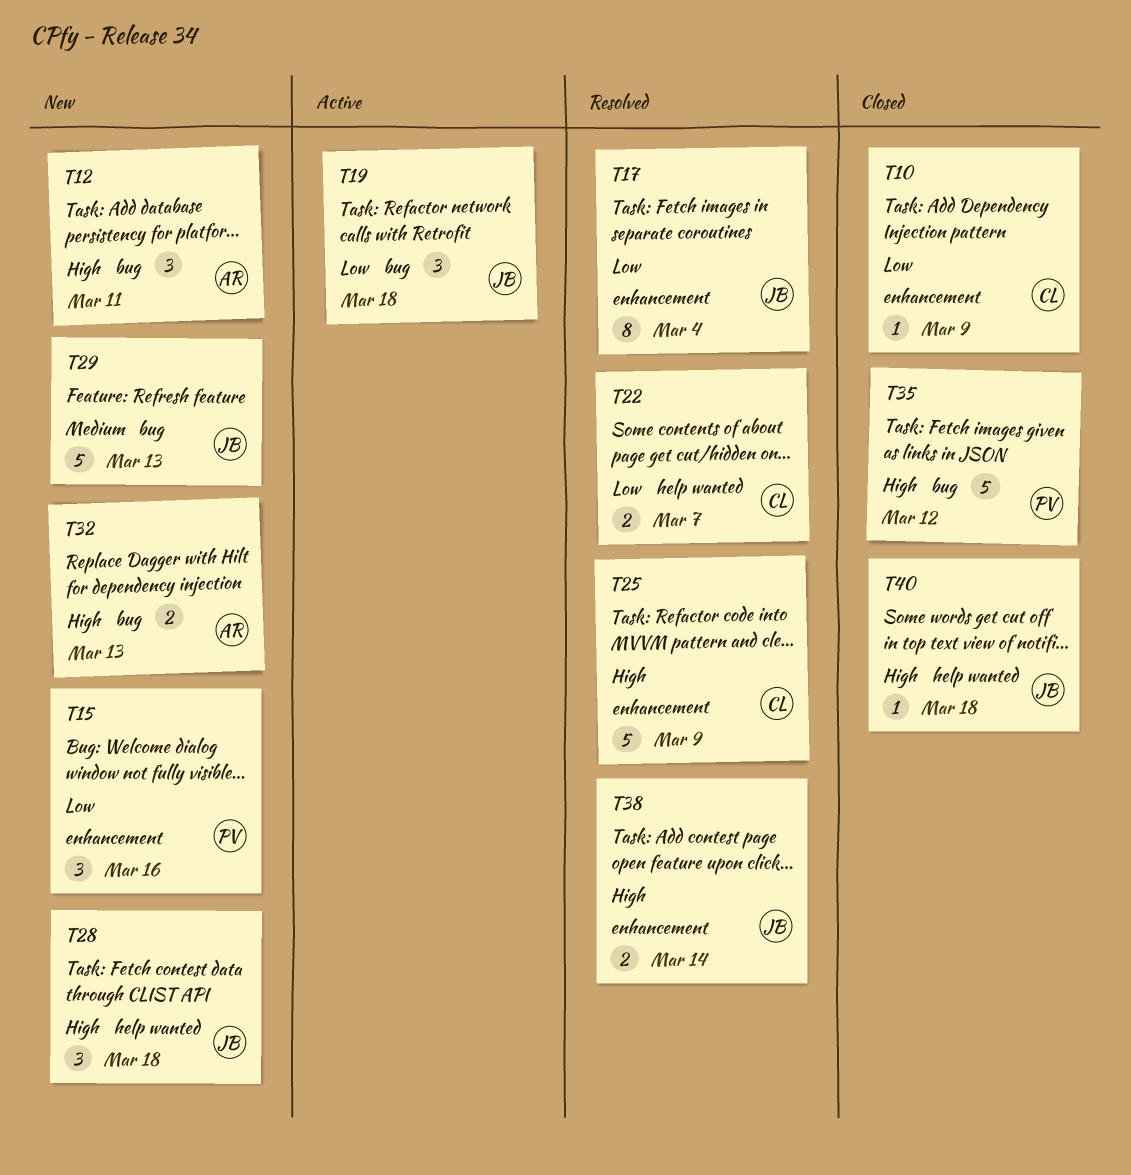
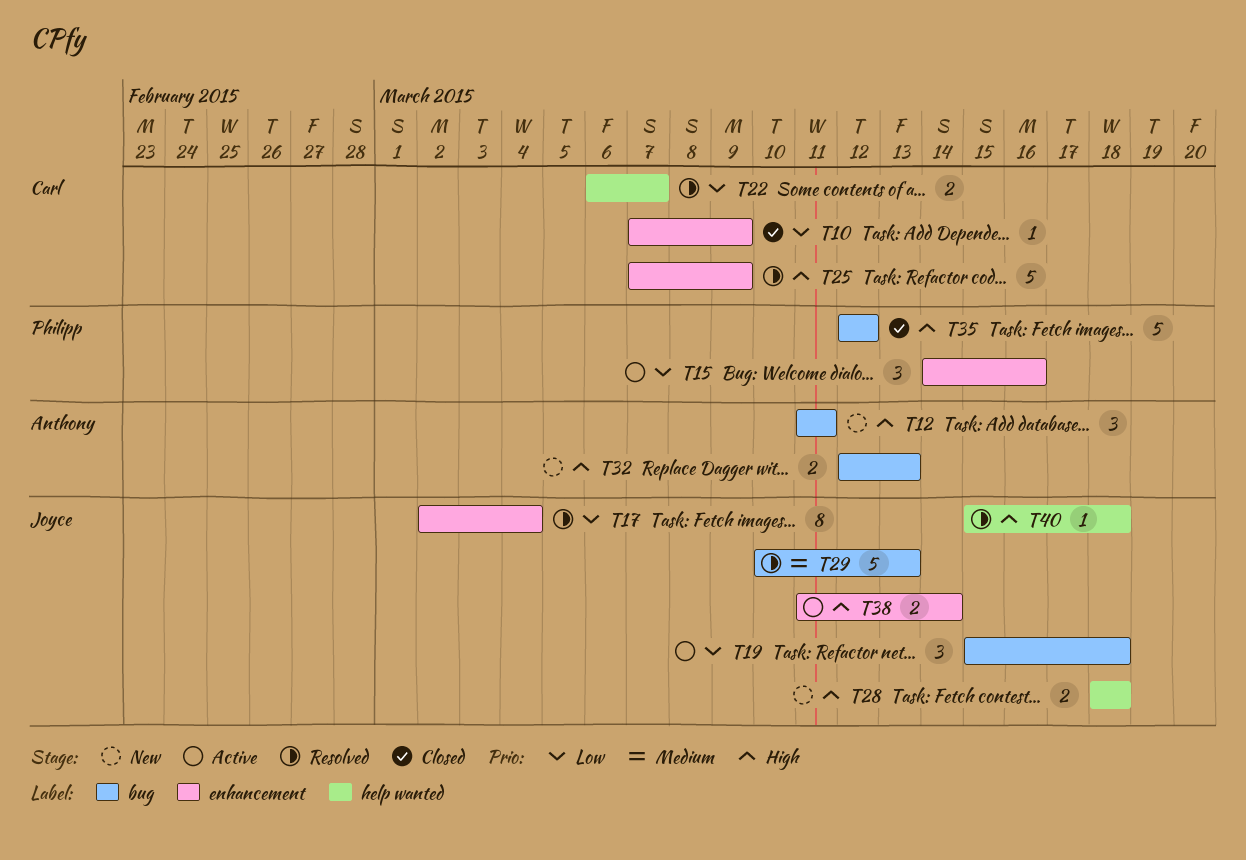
T15, status: New -> Active
T28, estimate: 3 -> 2
T29, status: New -> Resolved
T38, status: Resolved -> Active
T40, status: Closed -> Resolved

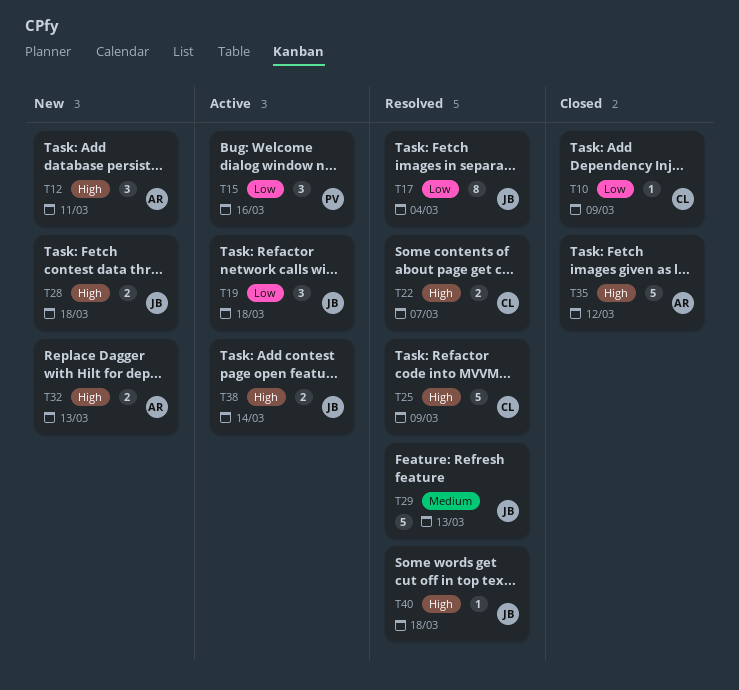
T22, priority: Low -> High
T35, owner: Philipp -> Anthony

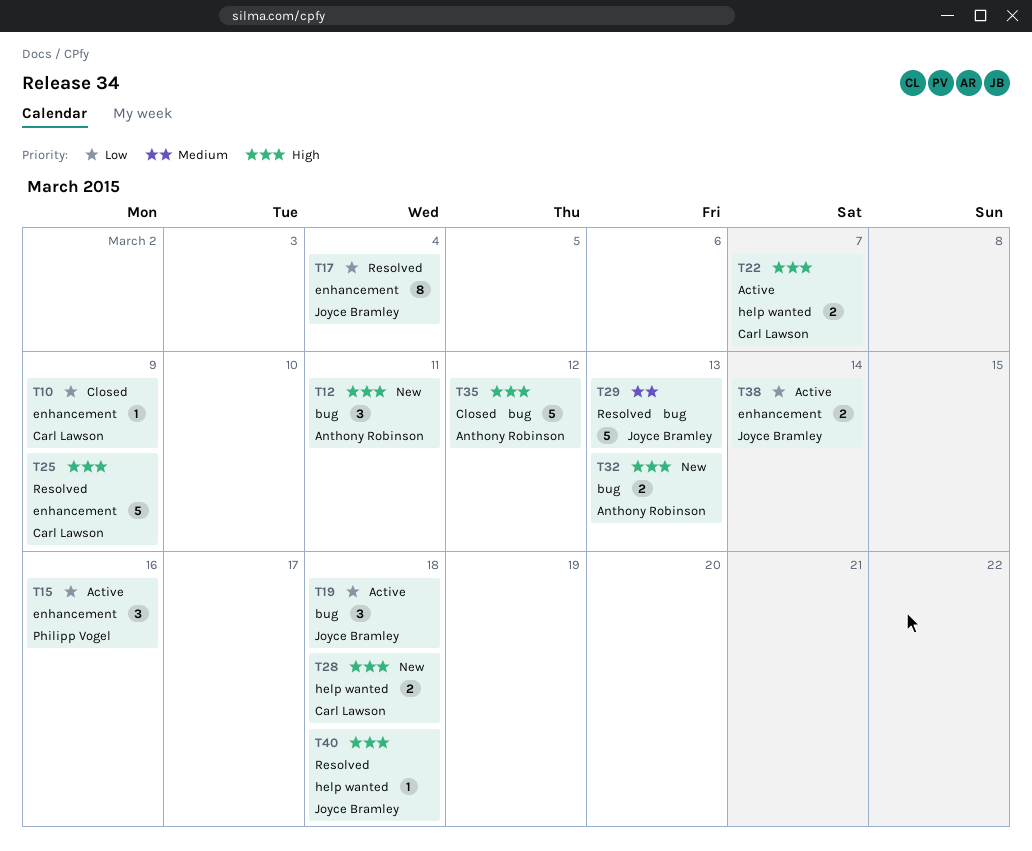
T22, status: Resolved -> Active
T28, owner: Joyce Bramley -> Carl Lawson
T38, priority: High -> Low

